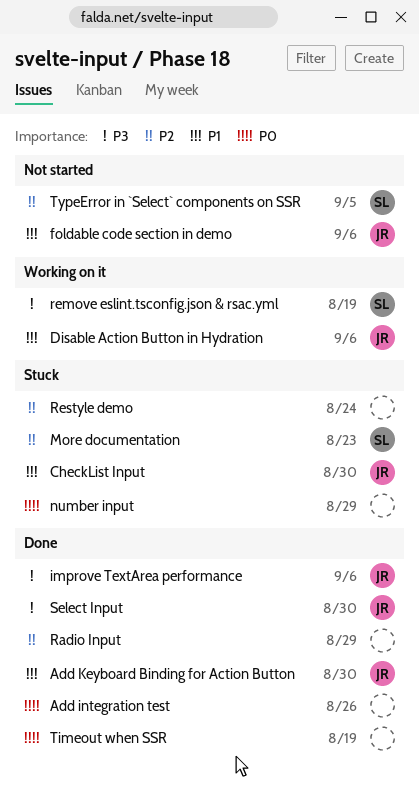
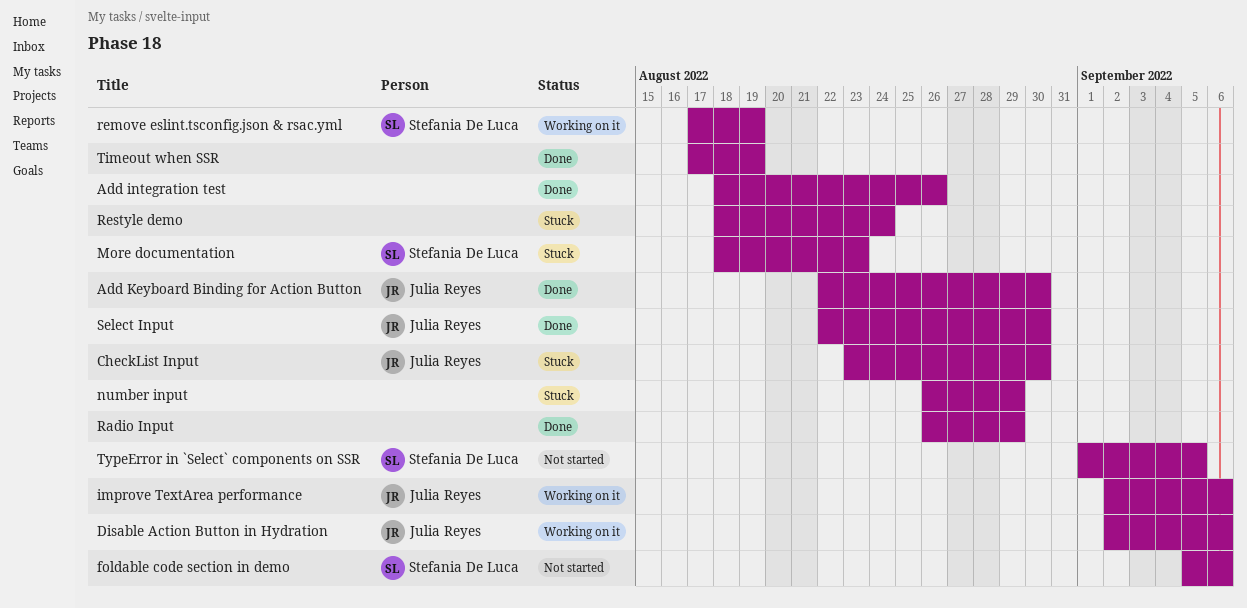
foldable code section in demo, owner: Julia Reyes -> Stefania De Luca
improve TextArea performance, status: Done -> Working on it

